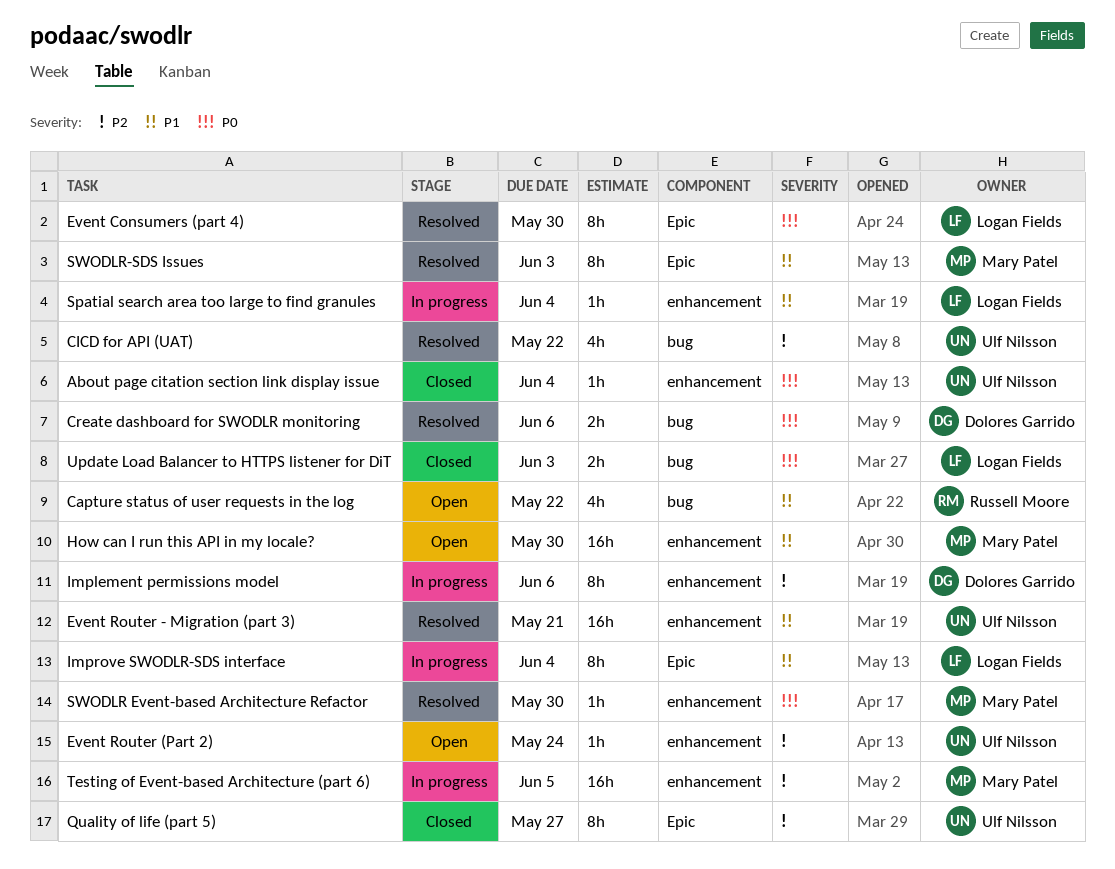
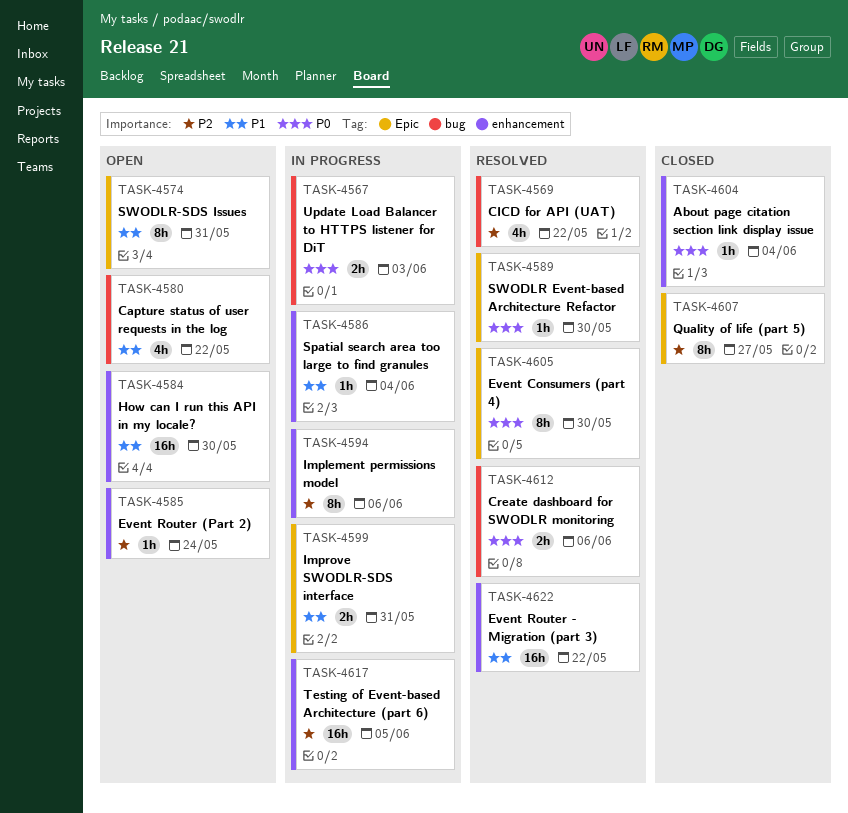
Event Router - Migration (part 3), due: May 21 -> May 22
Improve SWODLR-SDS interface, estimate: 8h -> 2h
Improve SWODLR-SDS interface, due: Jun 4 -> May 31
SWODLR Event-based Architecture Refactor, label: enhancement -> Epic
SWODLR-SDS Issues, status: Resolved -> Open
SWODLR-SDS Issues, due: Jun 3 -> May 31
Update Load Balancer to HTTPS listener for DiT, status: Closed -> In progress

